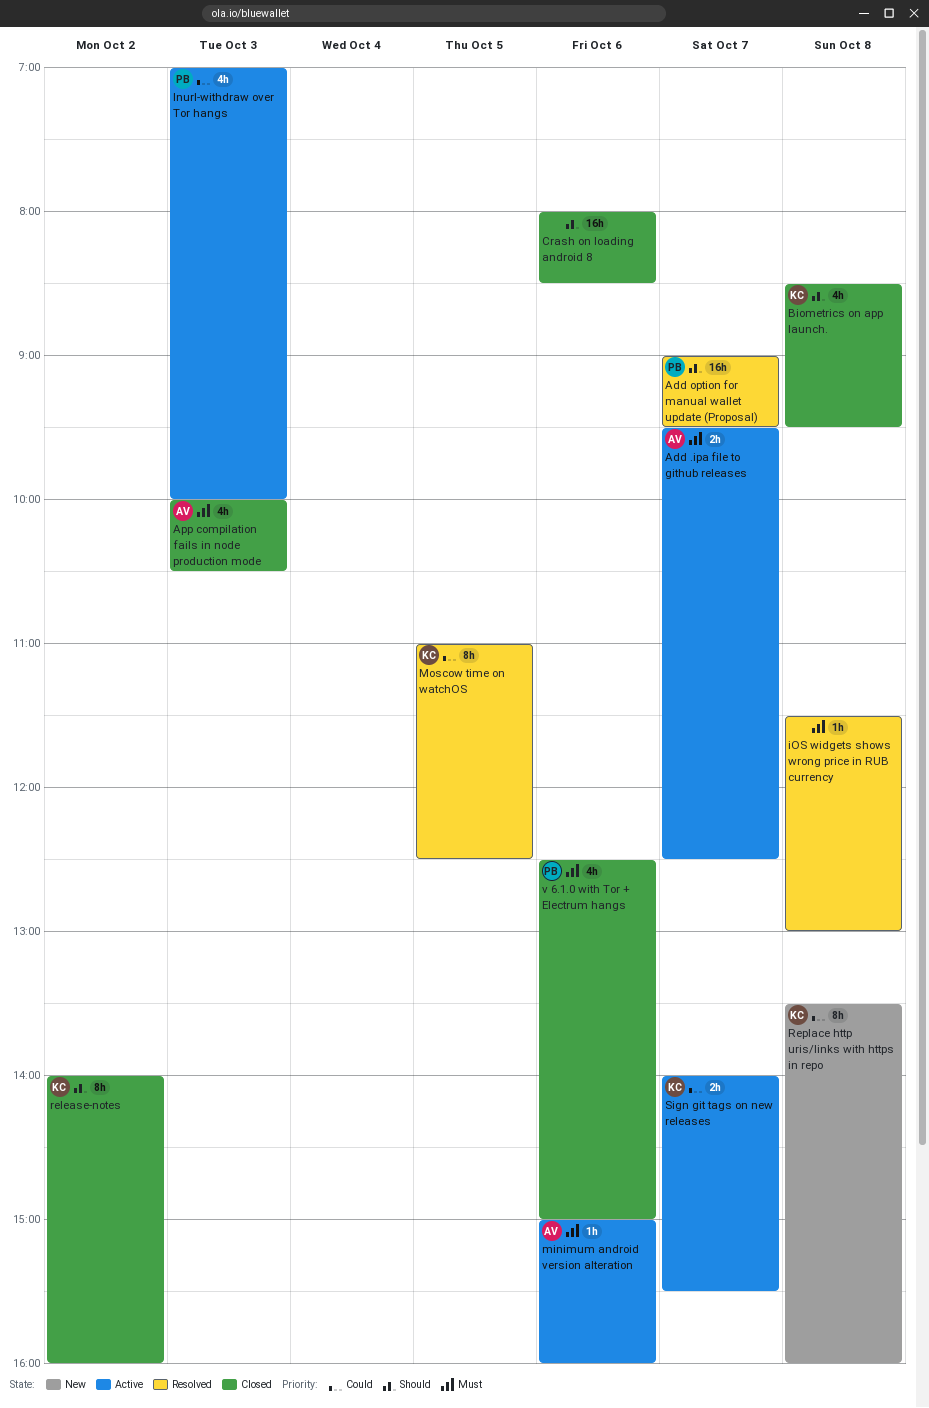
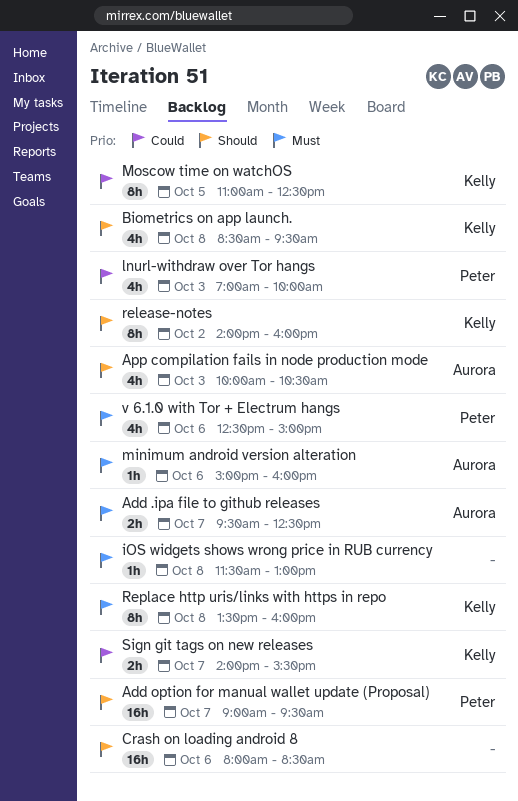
App compilation fails in node production mode, priority: Must -> Should
Replace http uris/links with https in repo, priority: Could -> Must

